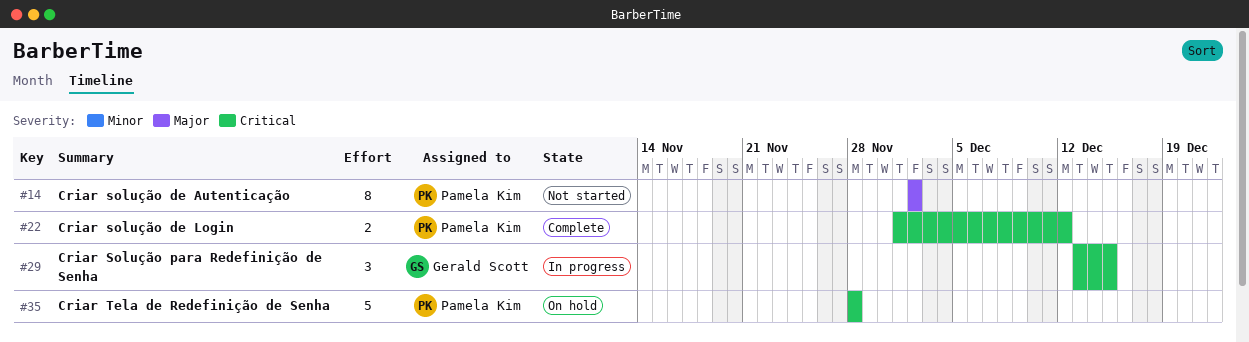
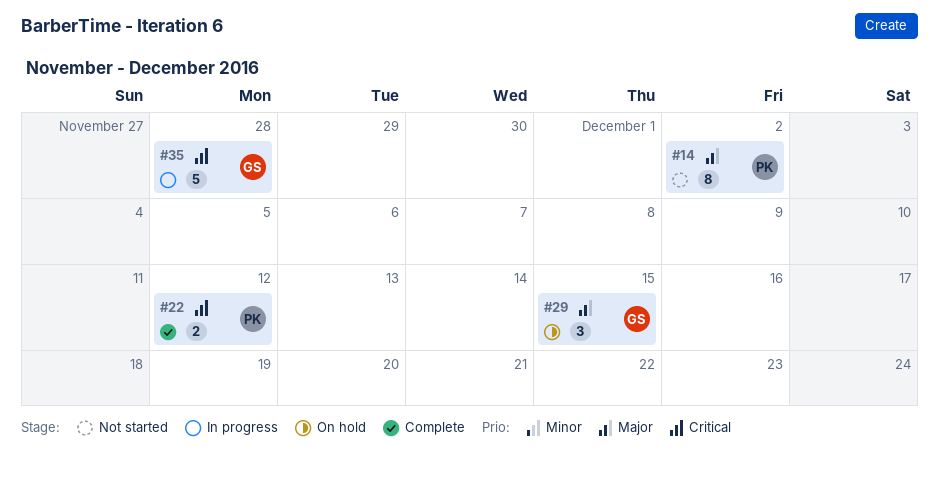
#29, status: In progress -> On hold
#29, priority: Critical -> Major
#35, status: On hold -> In progress
#35, owner: Pamela Kim -> Gerald Scott

